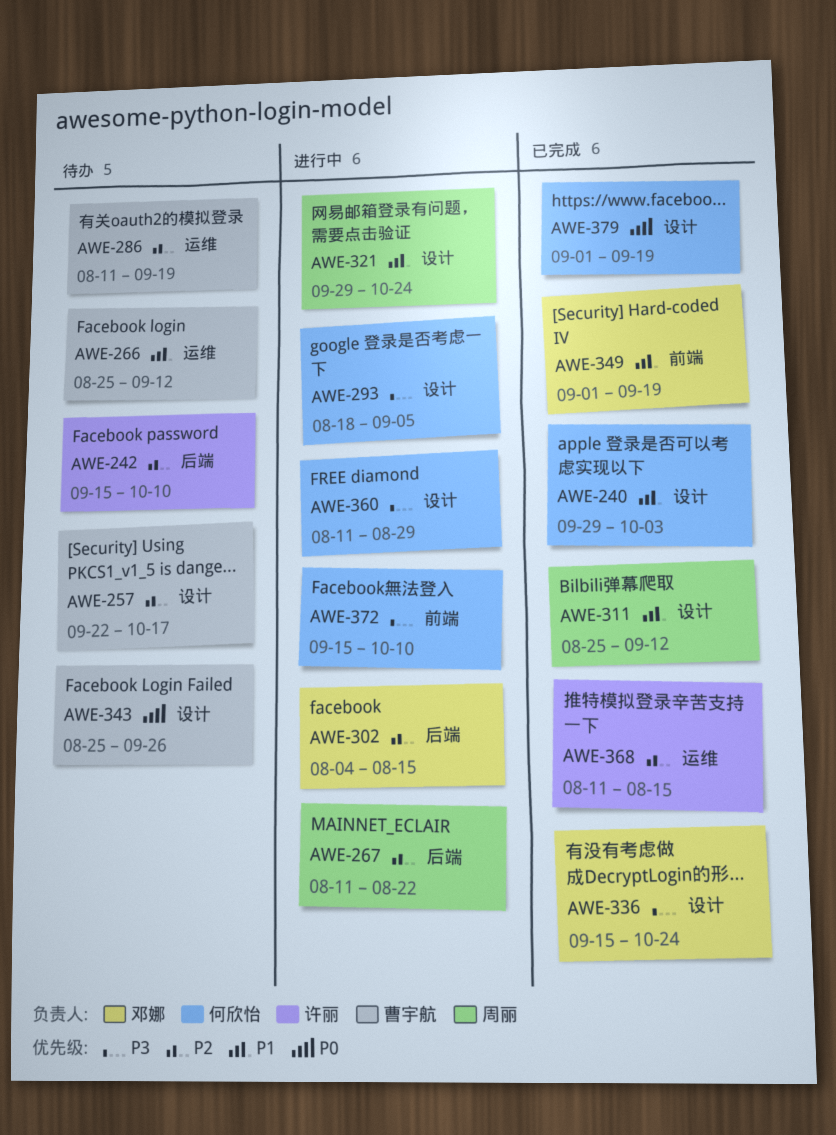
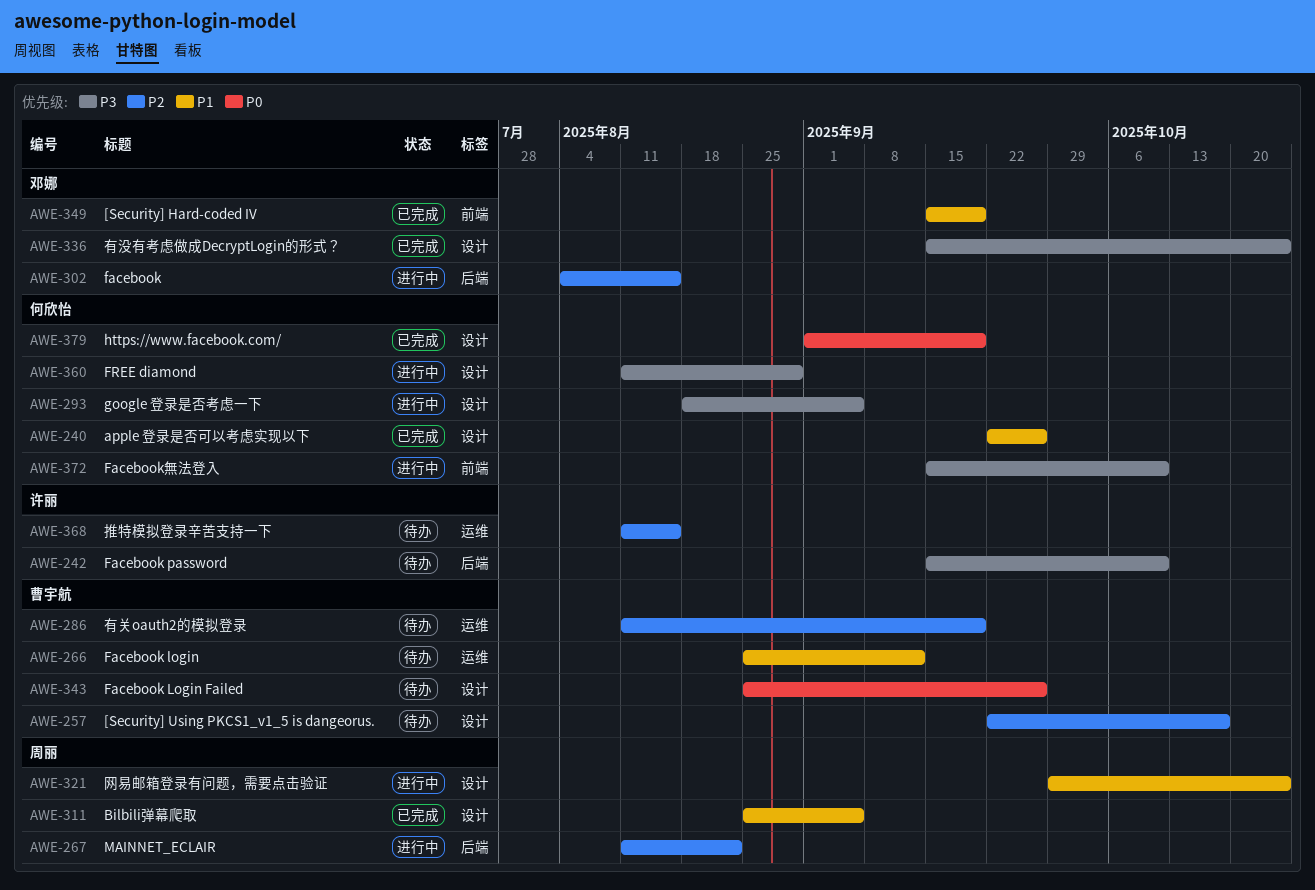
AWE-240, start: Sep 29 -> Sep 22
AWE-240, due: Oct 3 -> Sep 26
AWE-242, priority: P2 -> P3
AWE-311, due: Sep 12 -> Sep 5
AWE-349, start: Sep 1 -> Sep 15
AWE-368, status: 已完成 -> 待办

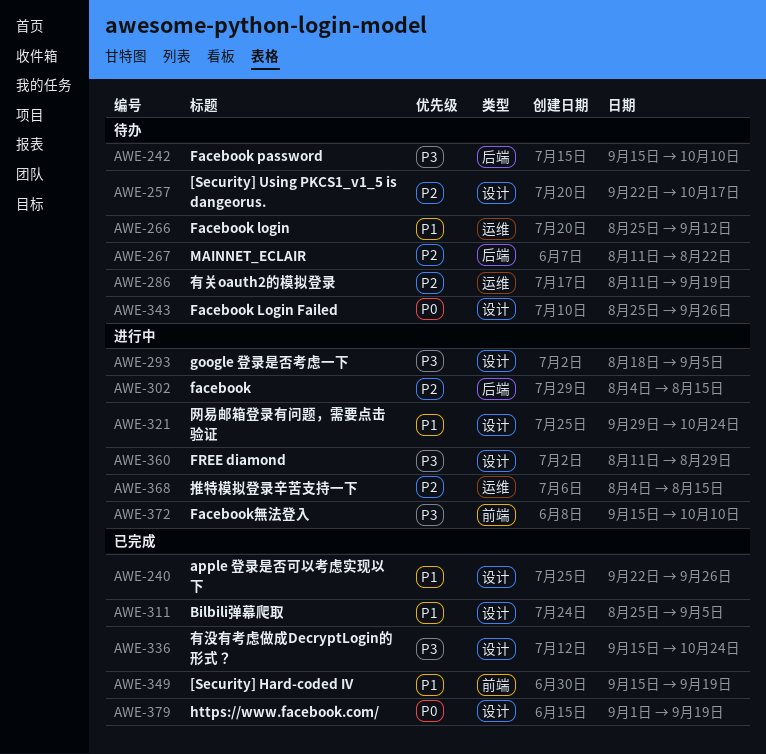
AWE-267, status: 进行中 -> 待办
AWE-368, status: 待办 -> 进行中
AWE-368, start: Aug 11 -> Aug 4

